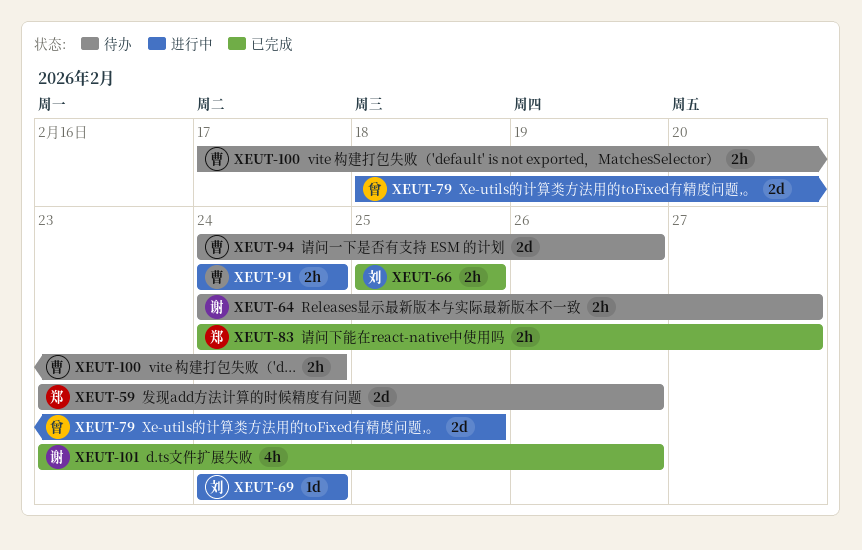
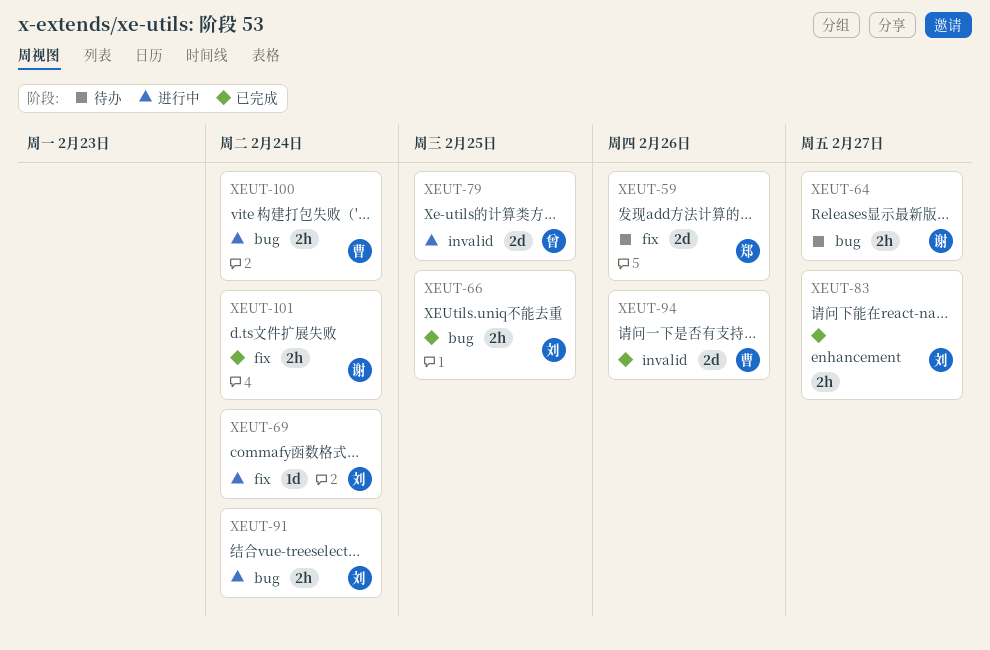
XEUT-83, owner: 郑 -> 刘
XEUT-91, owner: 曹 -> 刘
XEUT-94, status: 待办 -> 已完成
XEUT-100, status: 待办 -> 进行中
XEUT-101, estimate: 4h -> 2h
XEUT-101, due: Feb 26 -> Feb 24

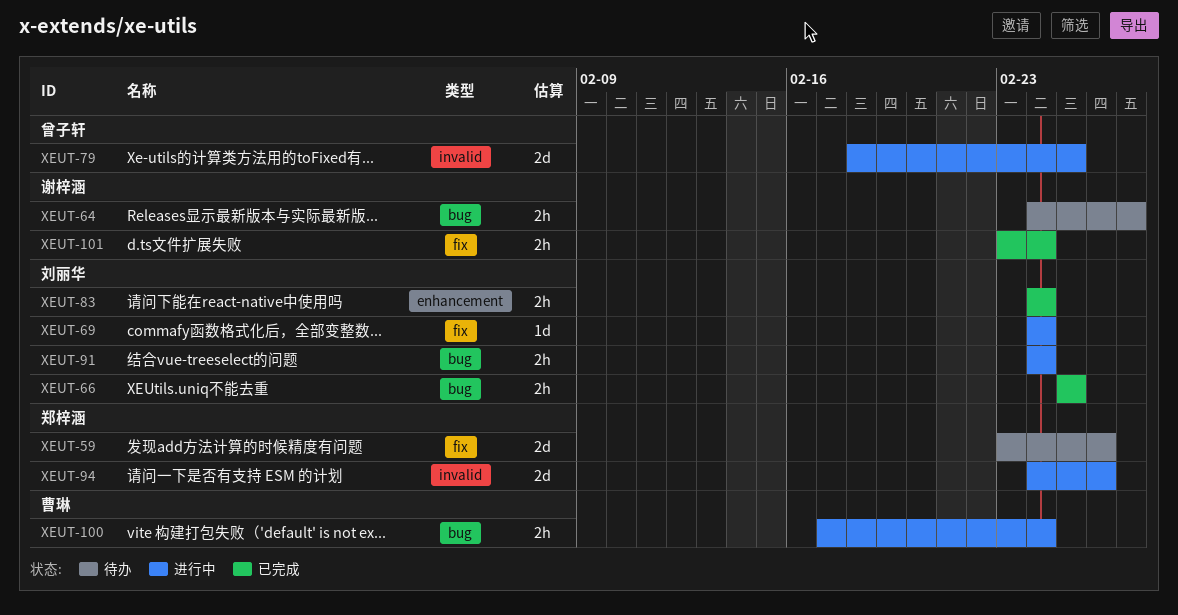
XEUT-83, due: Feb 27 -> Feb 24
XEUT-94, status: 已完成 -> 进行中
XEUT-94, owner: 曹琳 -> 郑梓涵

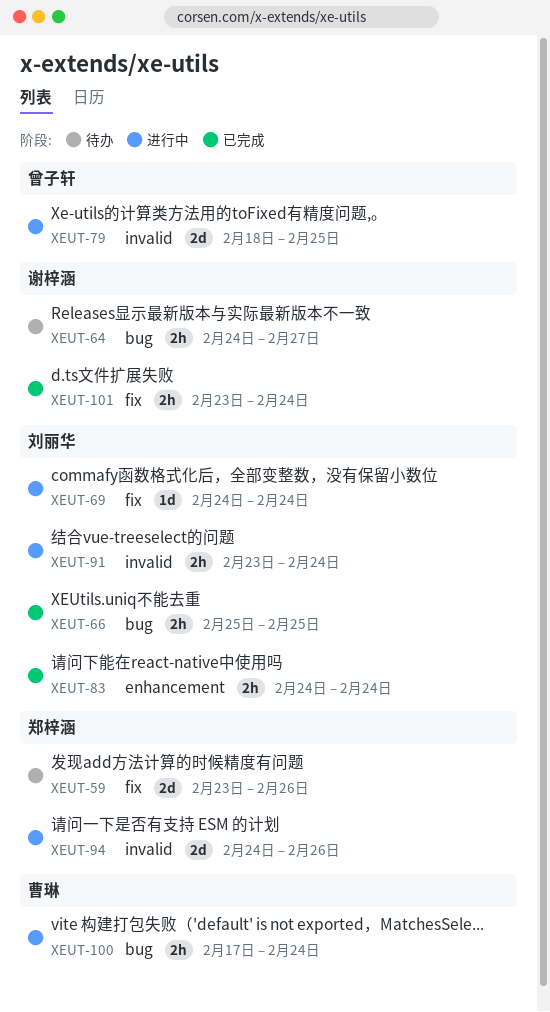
XEUT-91, label: bug -> invalid
XEUT-91, start: Feb 24 -> Feb 23

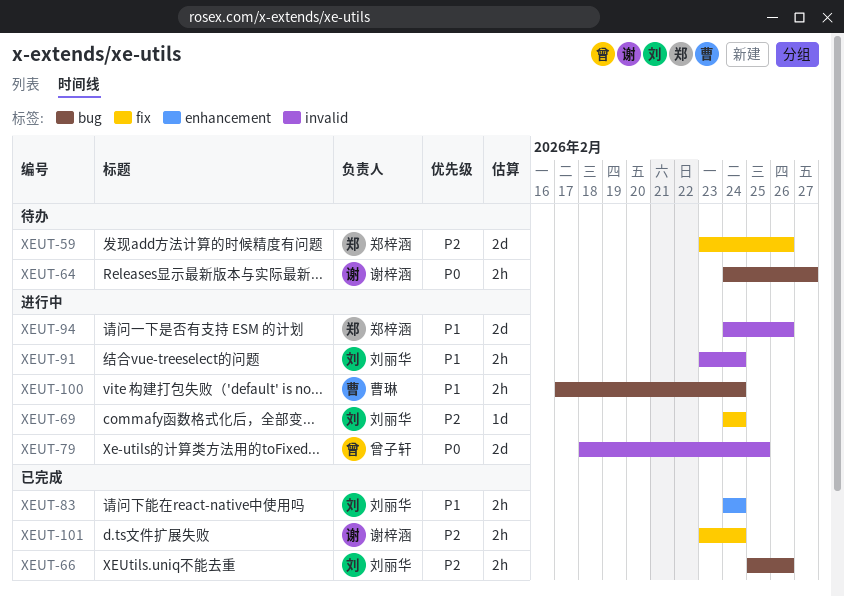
XEUT-66, due: Feb 25 -> Feb 26

